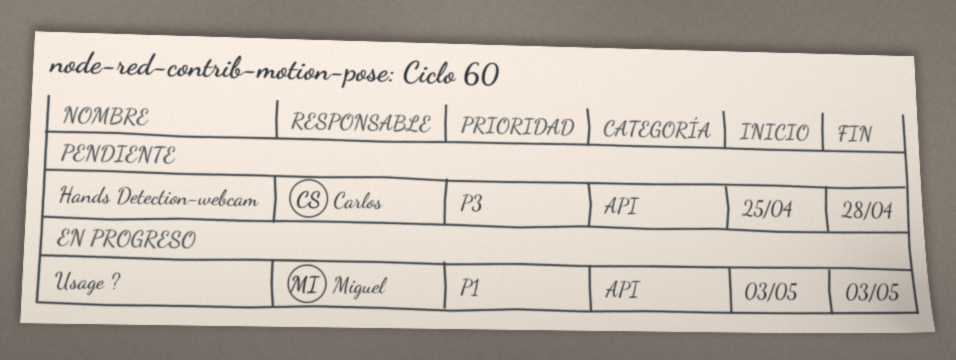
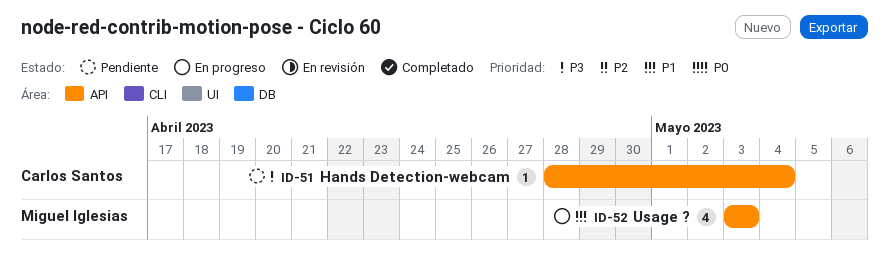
Hands Detection-webcam, start: Apr 25 -> Apr 28
Hands Detection-webcam, due: Apr 28 -> May 4

